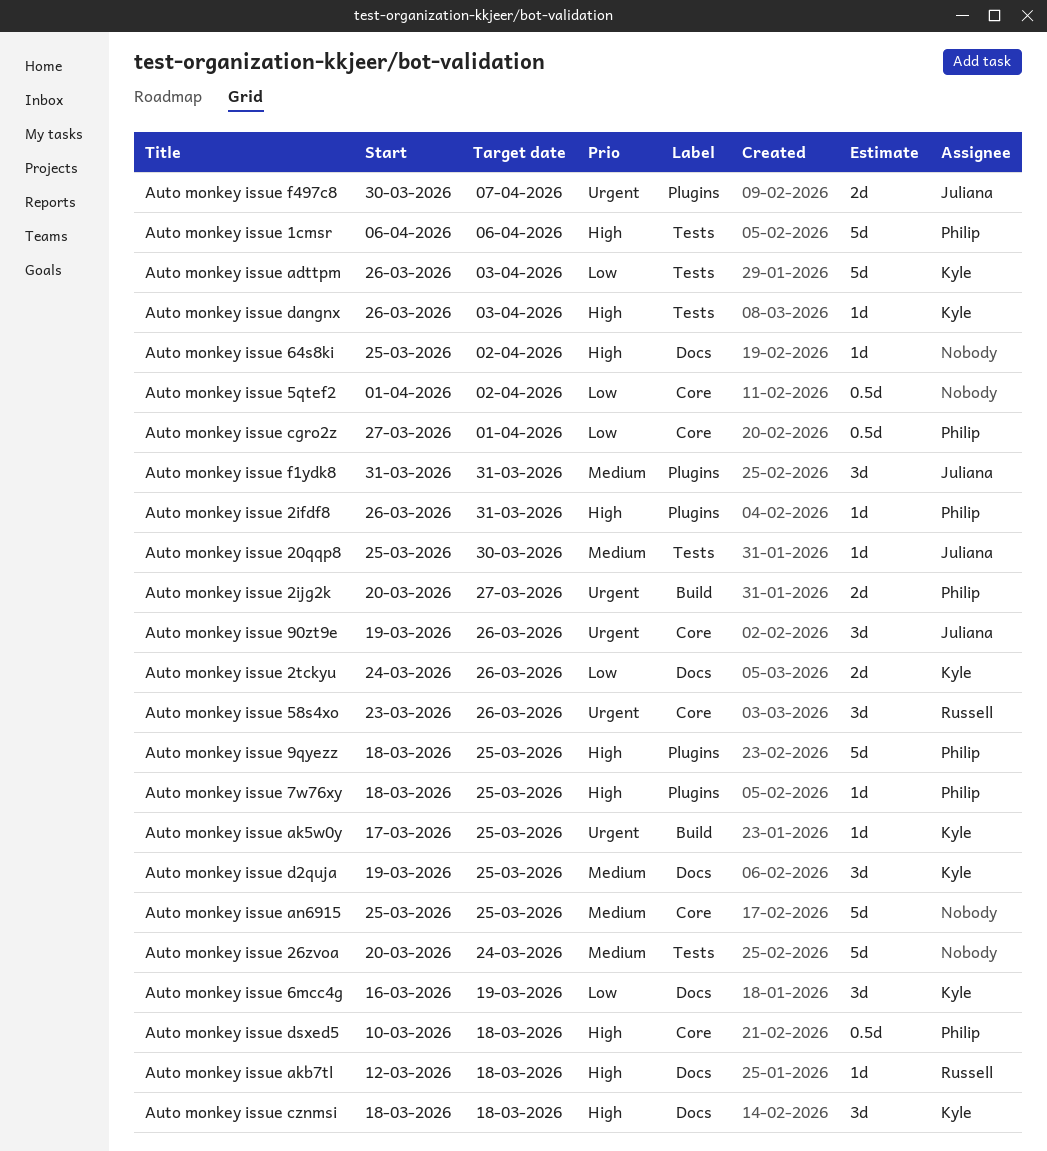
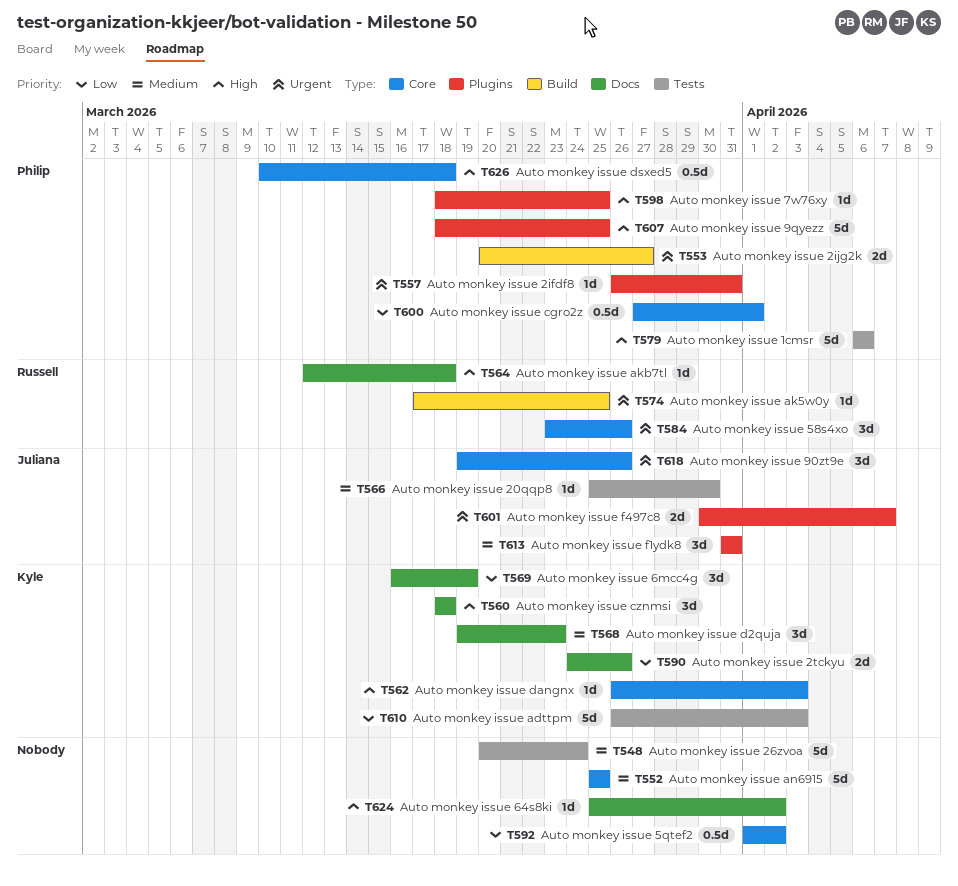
Auto monkey issue 2ifdf8, priority: High -> Urgent
Auto monkey issue ak5w0y, owner: Kyle -> Russell
Auto monkey issue d2quja, due: Mar 25 -> Mar 23
Auto monkey issue dangnx, label: Tests -> Core

